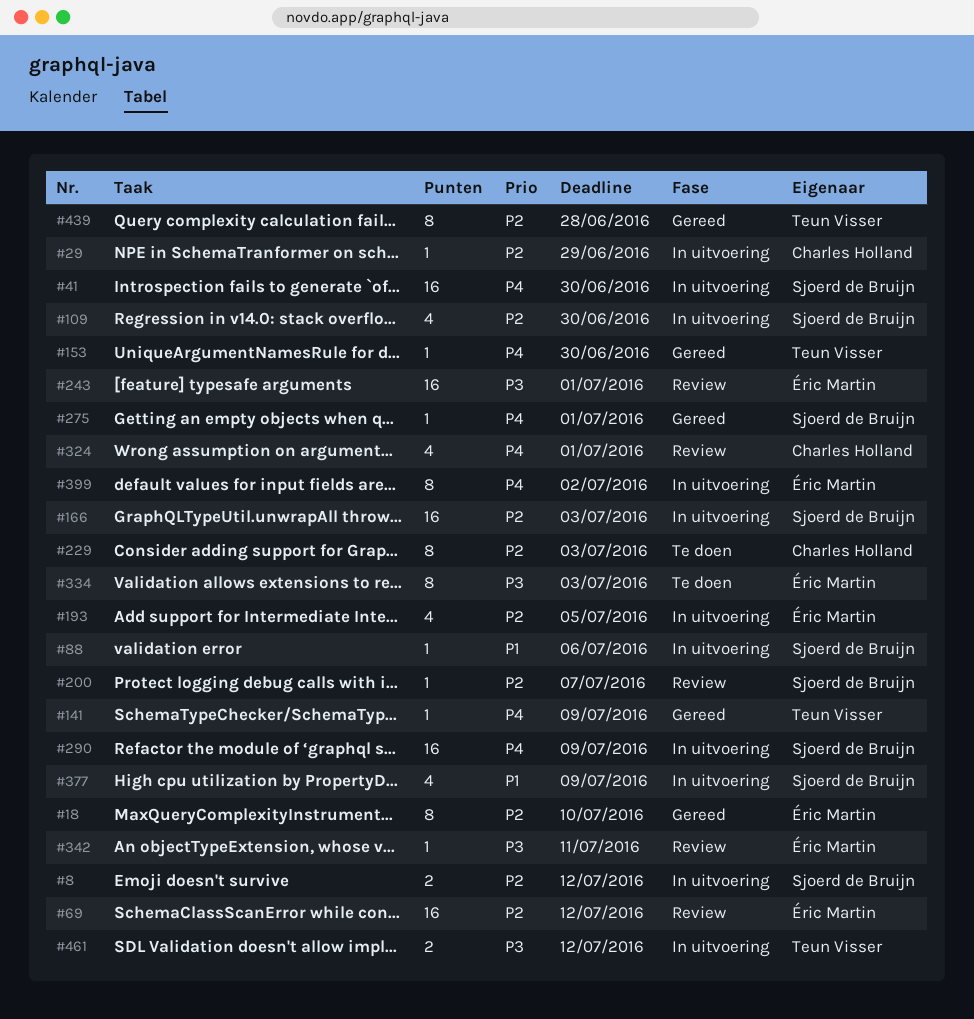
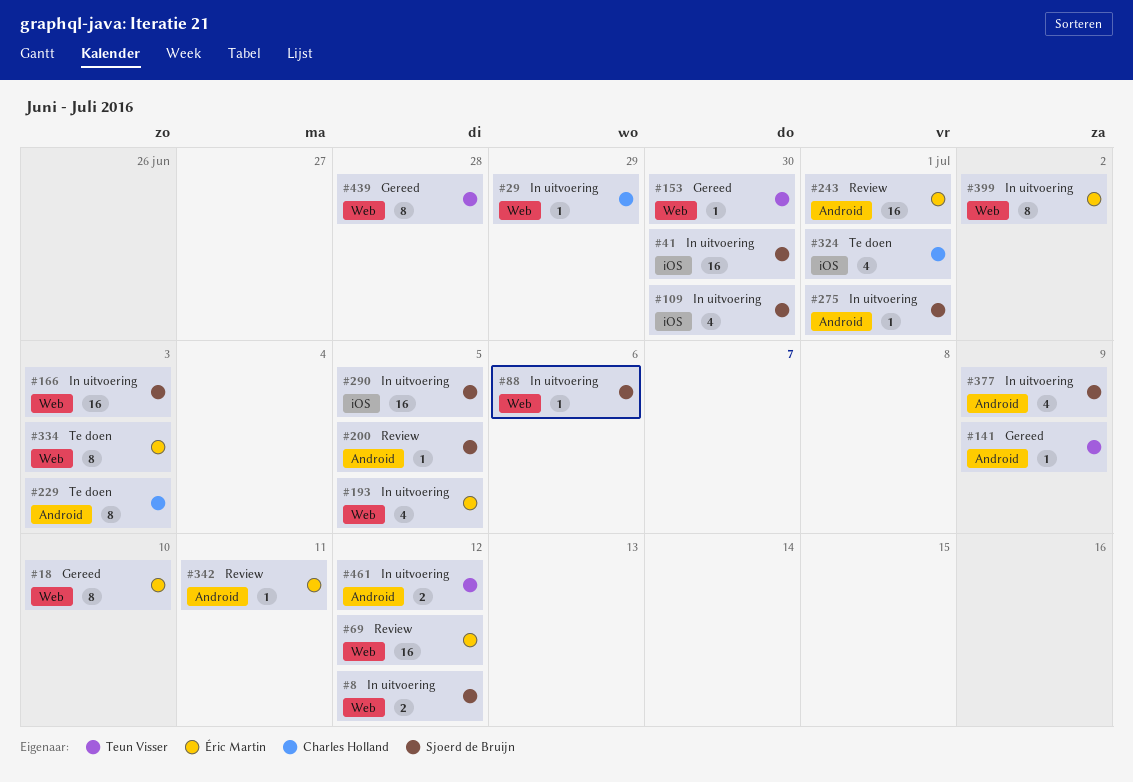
#200, due: Jul 7 -> Jul 5
#275, status: Gereed -> In uitvoering
#290, due: Jul 9 -> Jul 5
#324, status: Review -> Te doen

